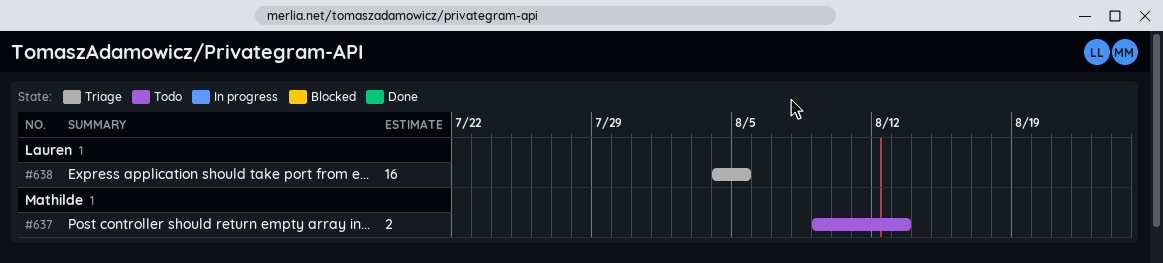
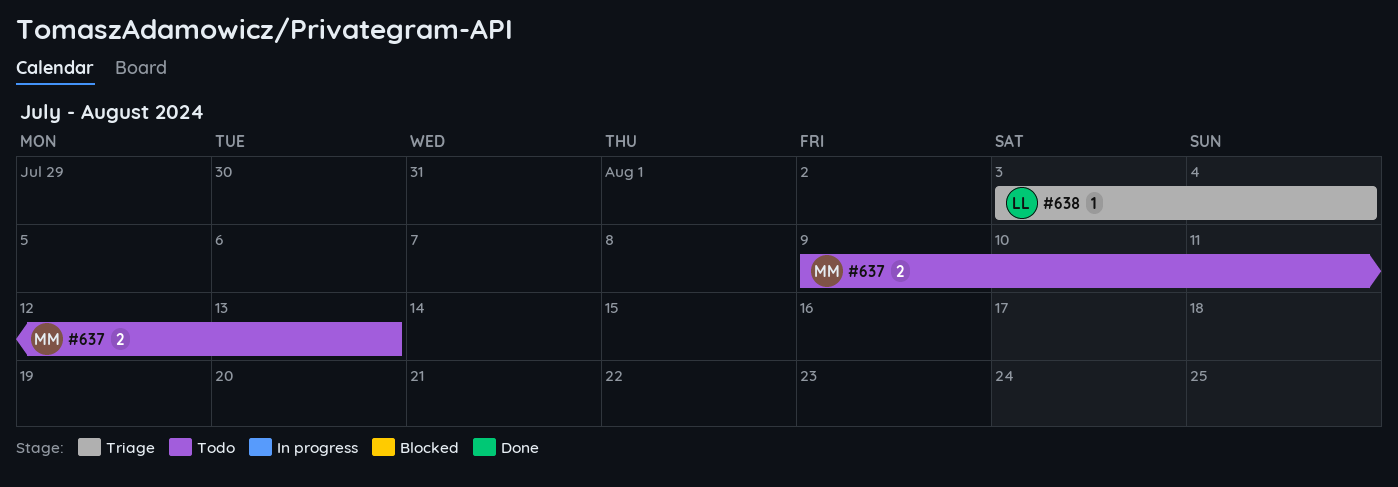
#638, estimate: 16 -> 1
#638, start: Aug 4 -> Aug 3
#638, due: Aug 5 -> Aug 4

